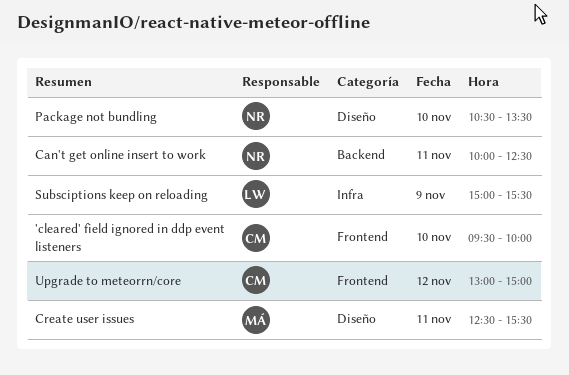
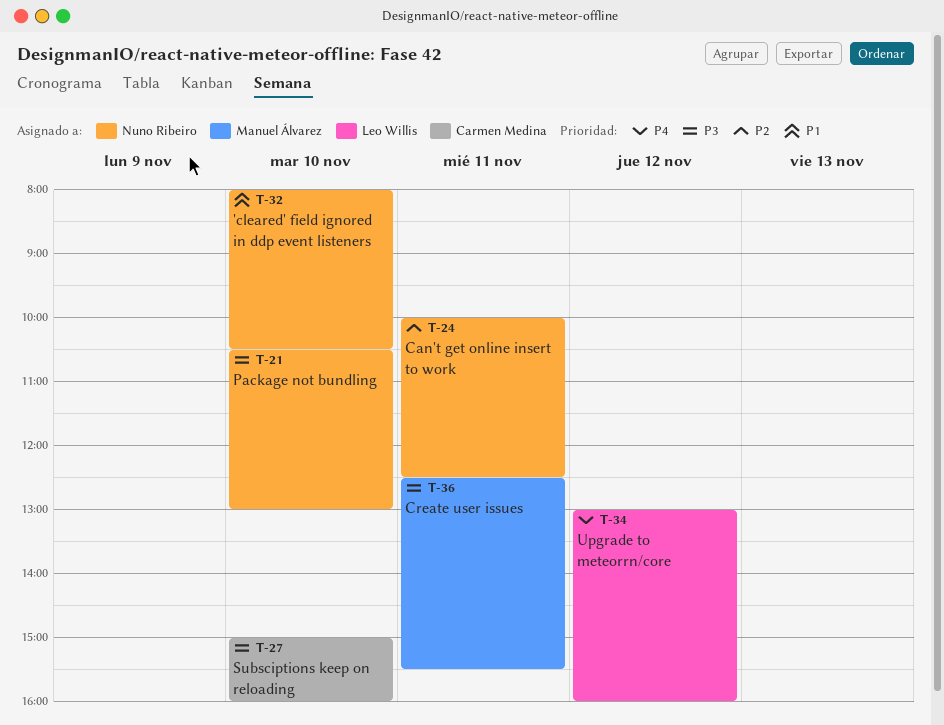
'cleared' field ignored in ddp event listeners, owner: Carmen Medina -> Nuno Ribeiro
'cleared' field ignored in ddp event listeners, begins: 09:30 -> 08:00
'cleared' field ignored in ddp event listeners, ends: 10:00 -> 10:30
Package not bundling, ends: 13:30 -> 13:00
Subsciptions keep on reloading, owner: Leo Willis -> Carmen Medina
Subsciptions keep on reloading, day: Nov 9 -> Nov 10
Subsciptions keep on reloading, ends: 15:30 -> 16:00
Upgrade to meteorrn/core, owner: Carmen Medina -> Leo Willis
Upgrade to meteorrn/core, ends: 15:00 -> 16:00

